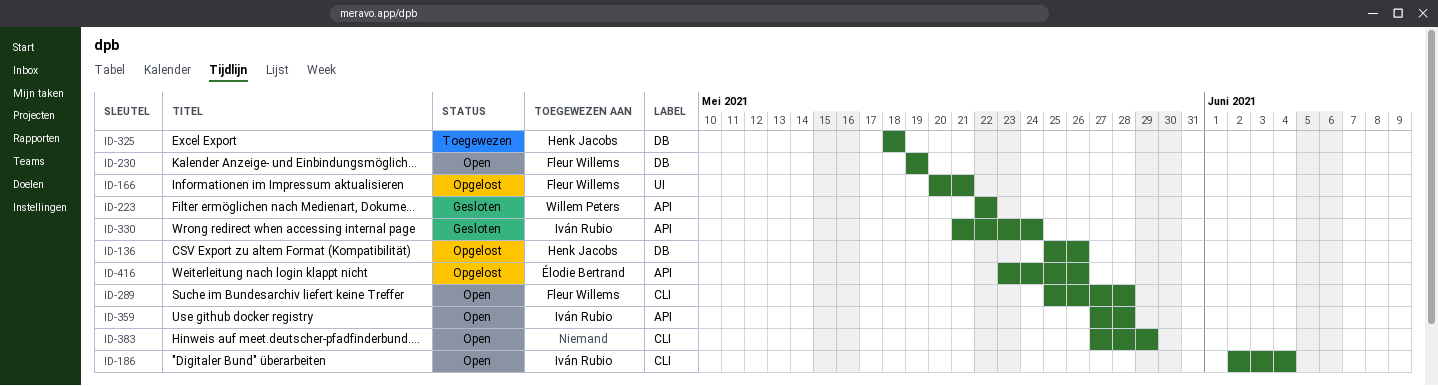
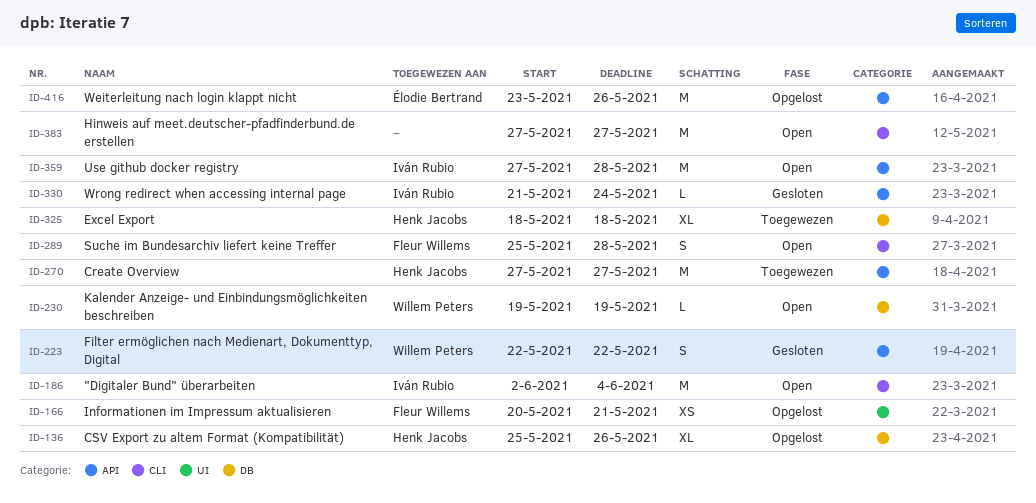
ID-230, owner: Fleur Willems -> Willem Peters
ID-270: none -> present
ID-383, due: May 29 -> May 27

